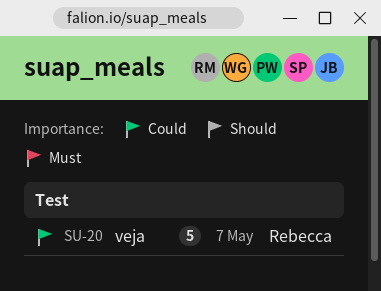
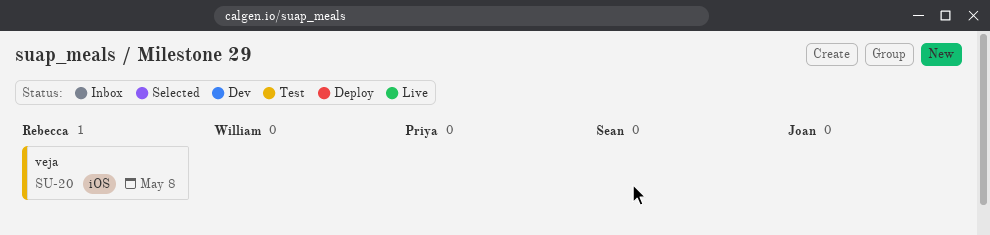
SU-20, due: May 7 -> May 8

